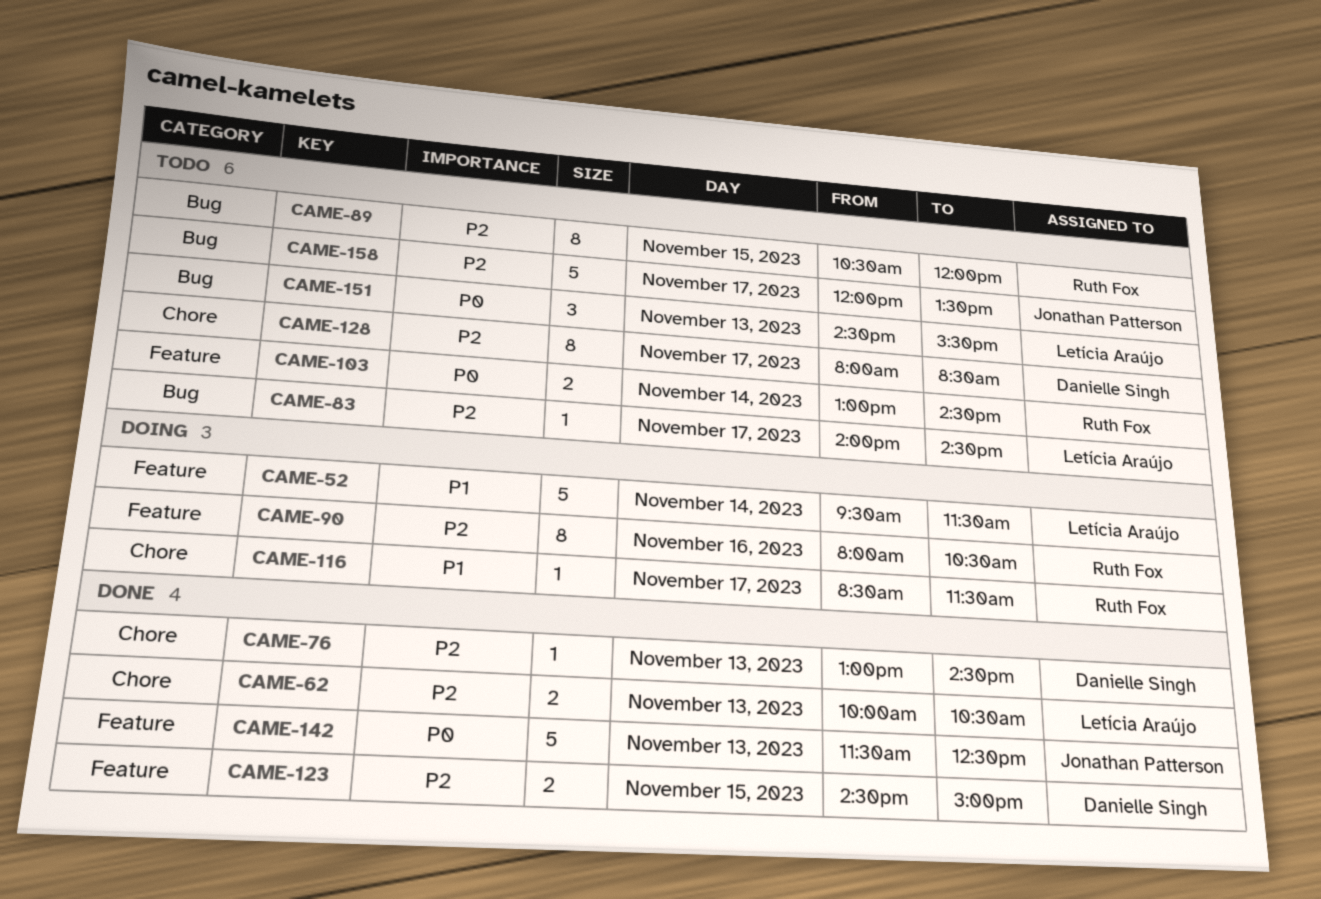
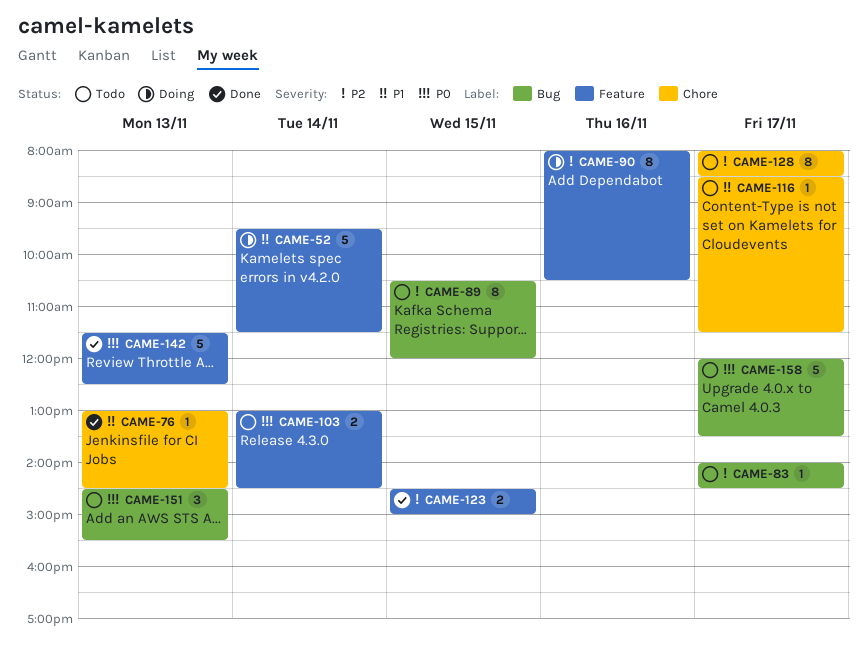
CAME-62: present -> none
CAME-76, priority: P2 -> P1
CAME-116, status: Doing -> Todo
CAME-158, priority: P2 -> P0

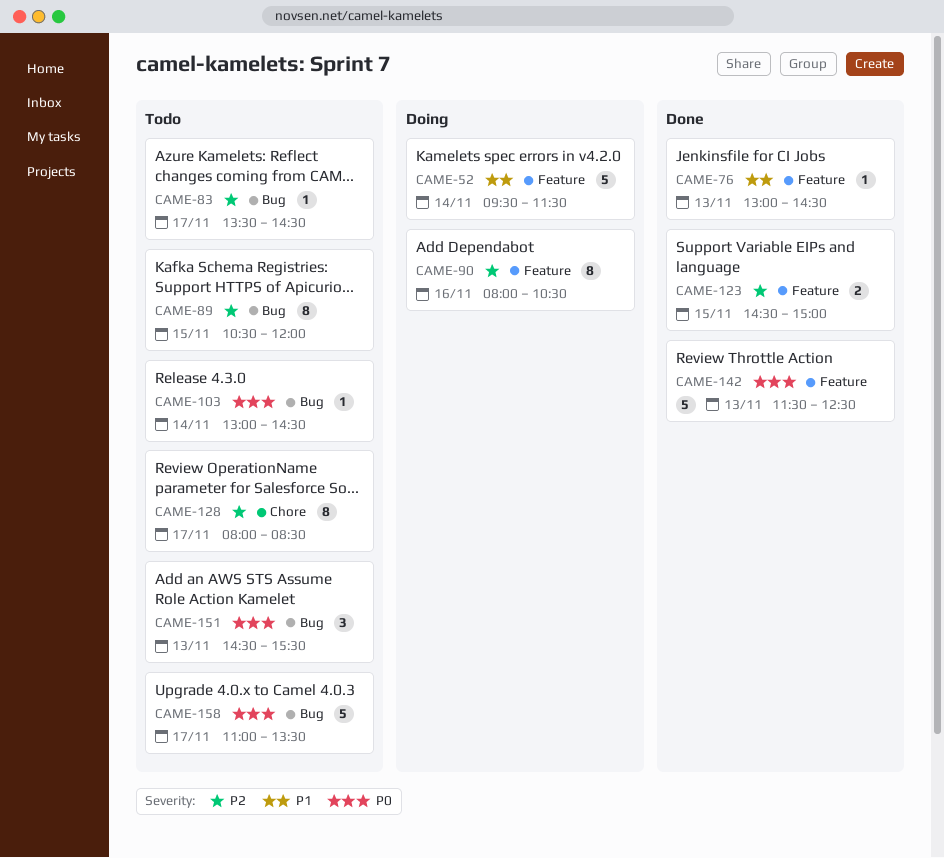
CAME-76, label: Chore -> Feature
CAME-83, begins: 14:00 -> 13:30
CAME-103, label: Feature -> Bug
CAME-103, estimate: 2 -> 1
CAME-116: present -> none
CAME-158, begins: 12:00 -> 11:00

